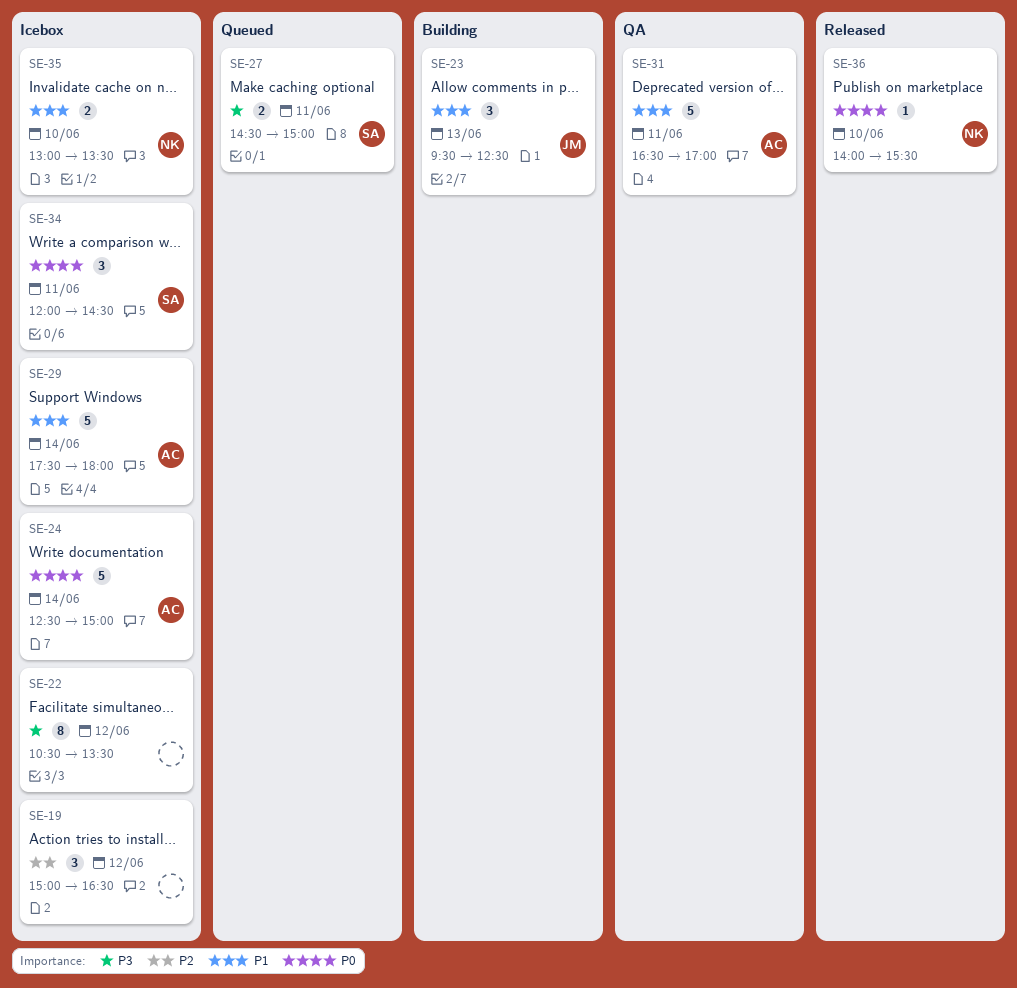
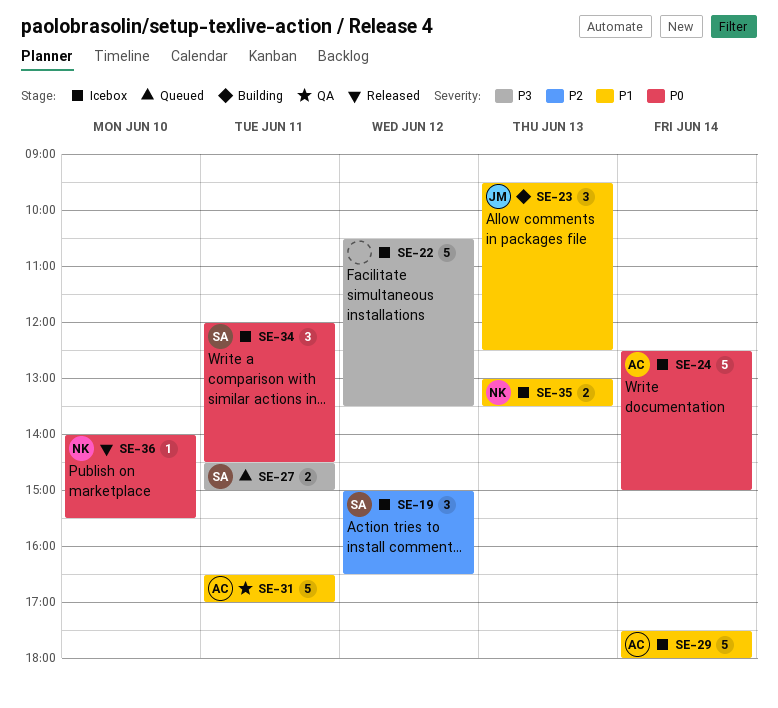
SE-19, owner: none -> SA
SE-22, estimate: 8 -> 5
SE-35, day: Jun 10 -> Jun 13

